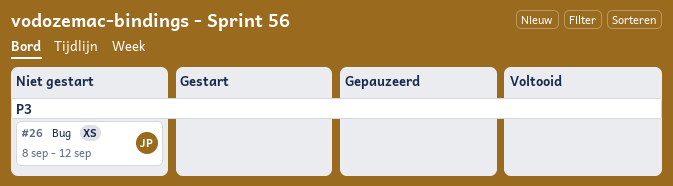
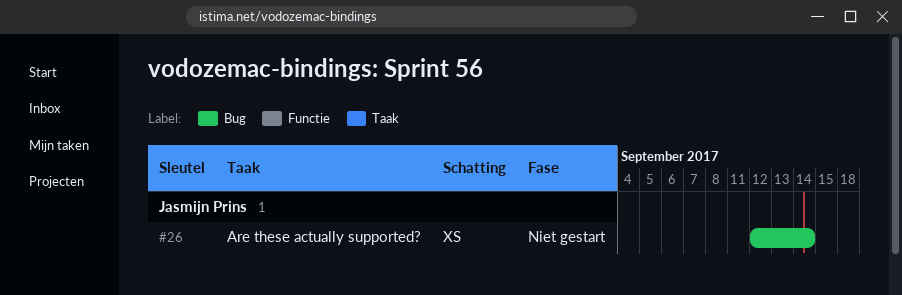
#26, start: Sep 8 -> Sep 12
#26, due: Sep 12 -> Sep 14

